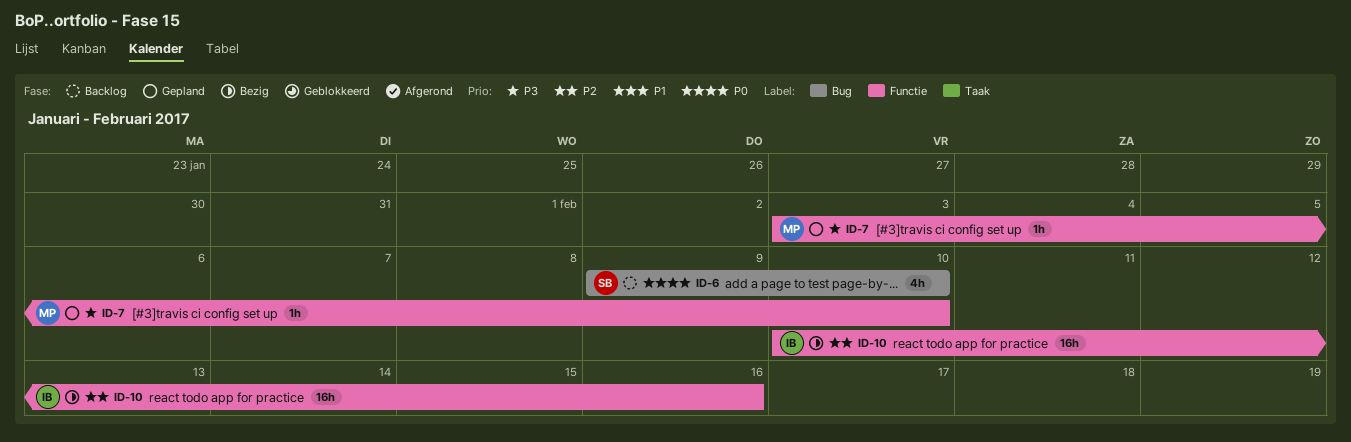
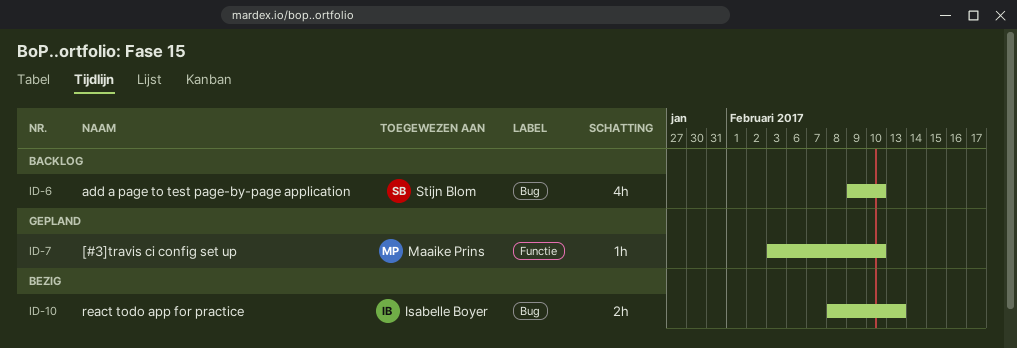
ID-10, label: Functie -> Bug
ID-10, estimate: 16h -> 2h
ID-10, start: Feb 10 -> Feb 8
ID-10, due: Feb 16 -> Feb 13

